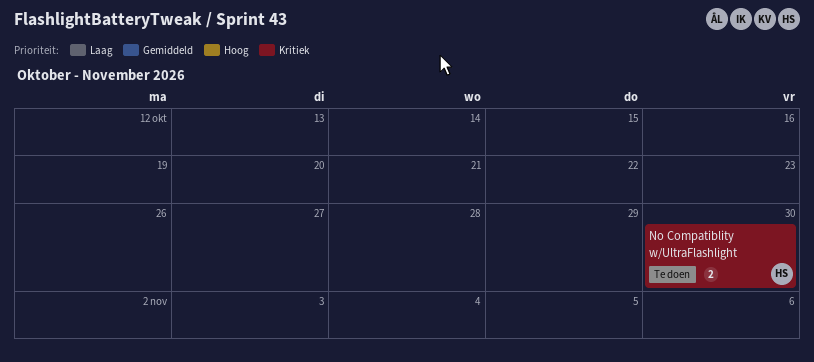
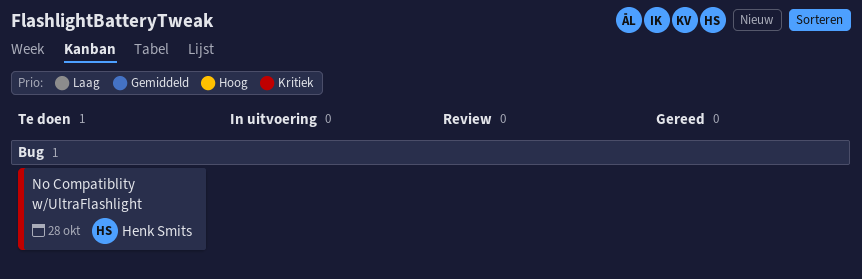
No Compatiblity w/UltraFlashlight, due: Oct 30 -> Oct 28

